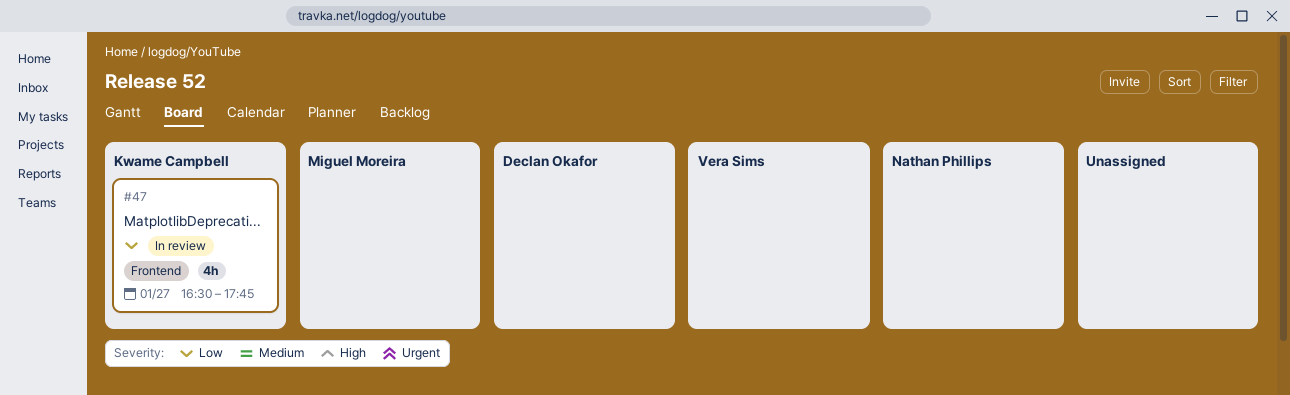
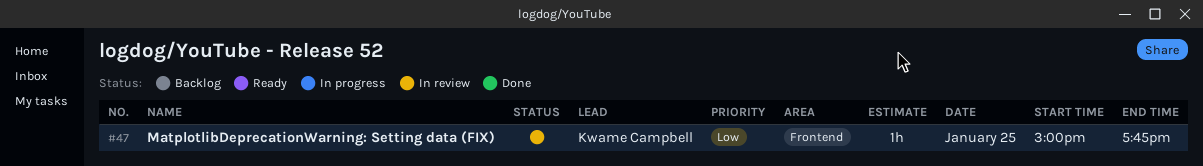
#47, estimate: 4h -> 1h
#47, day: Jan 27 -> Jan 25
#47, begins: 16:30 -> 15:00

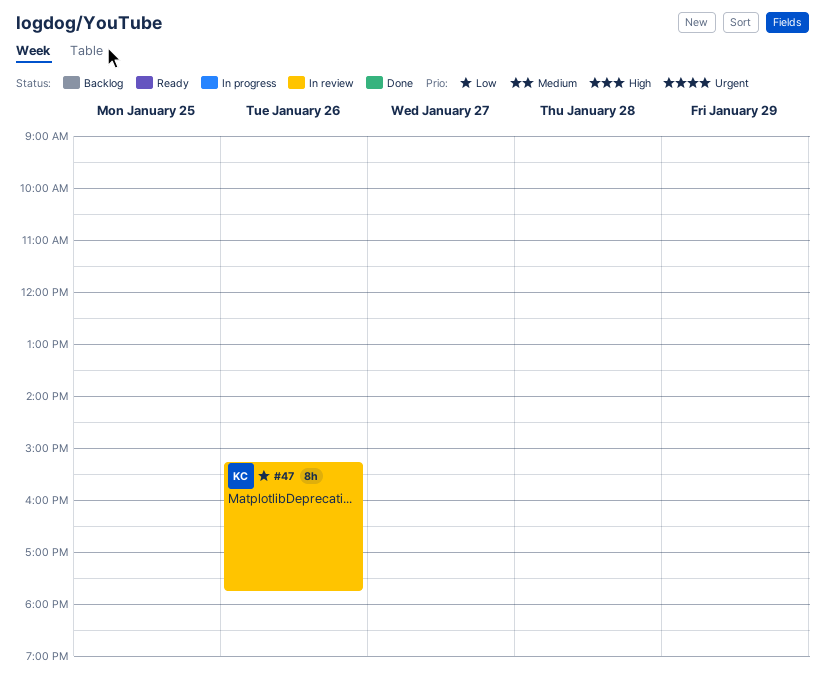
#47, estimate: 1h -> 8h
#47, day: Jan 25 -> Jan 26
#47, begins: 15:00 -> 15:15

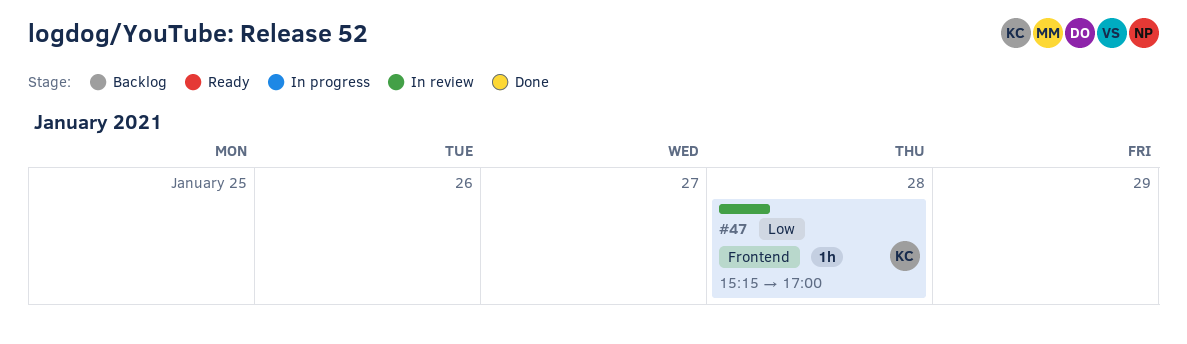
#47, estimate: 8h -> 1h
#47, day: Jan 26 -> Jan 28
#47, ends: 17:45 -> 17:00

